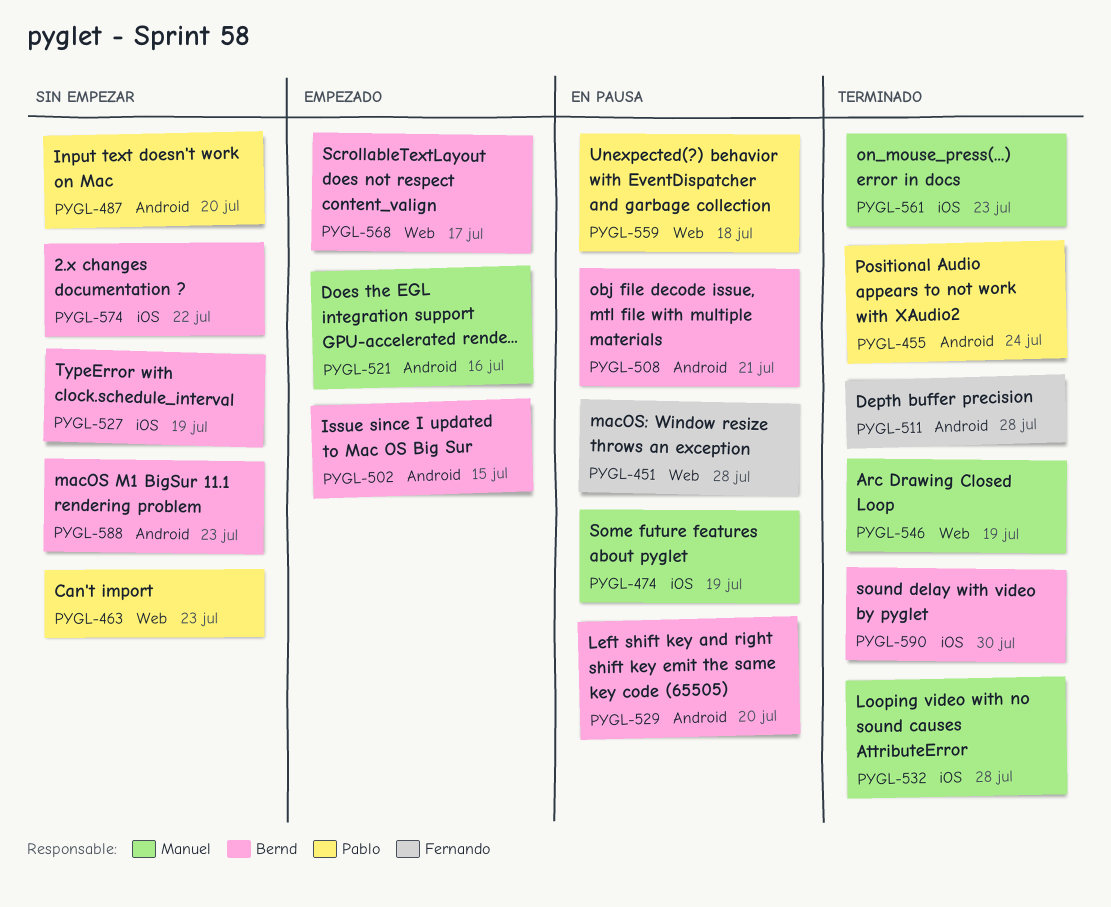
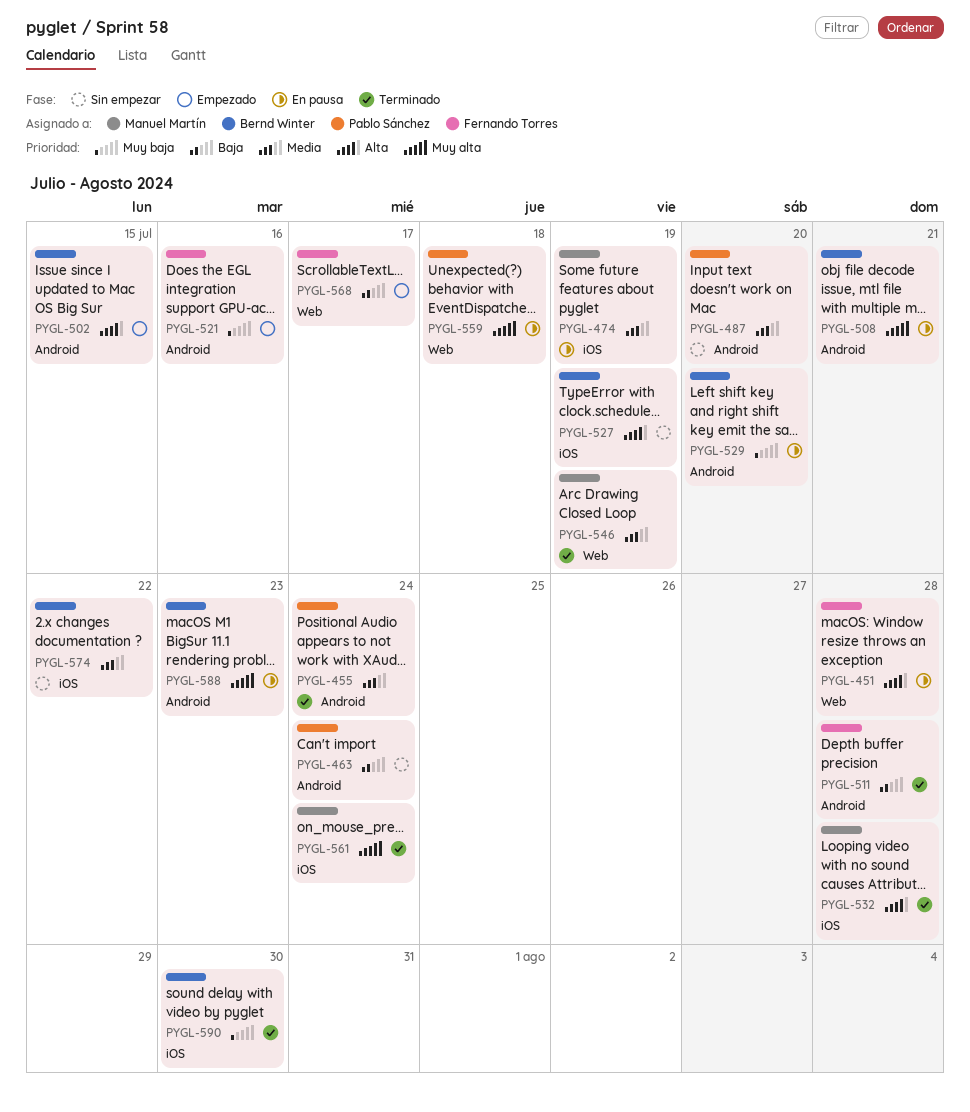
PYGL-463, label: Web -> Android
PYGL-463, due: Jul 23 -> Jul 24
PYGL-521, owner: Manuel Martín -> Fernando Torres
PYGL-561, due: Jul 23 -> Jul 24
PYGL-568, owner: Bernd Winter -> Fernando Torres
PYGL-588, status: Sin empezar -> En pausa

